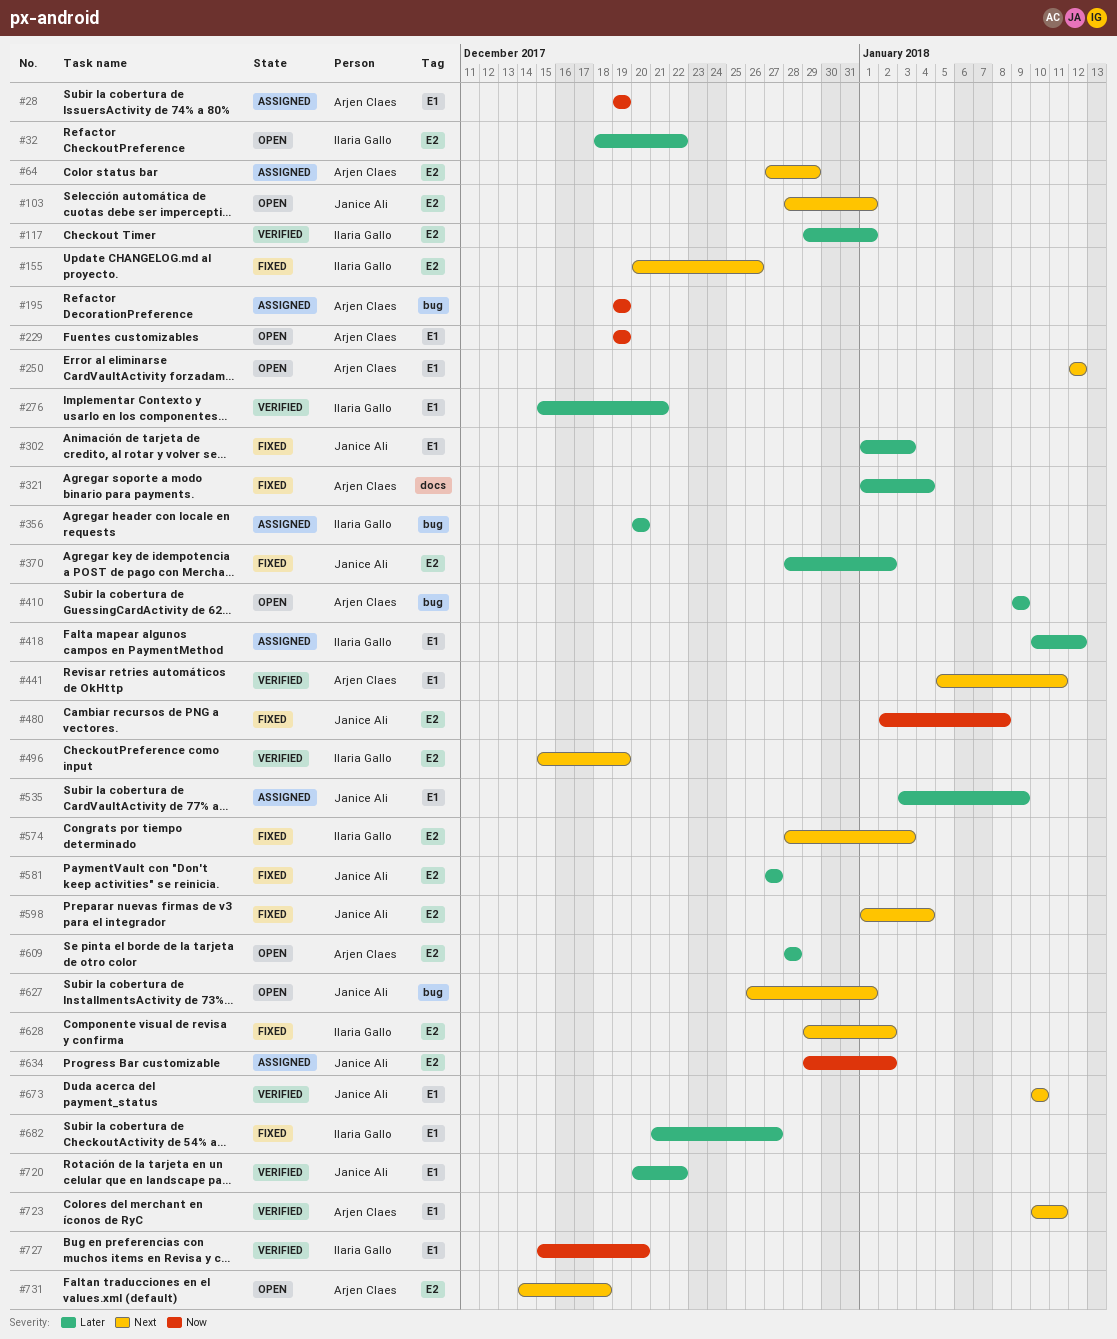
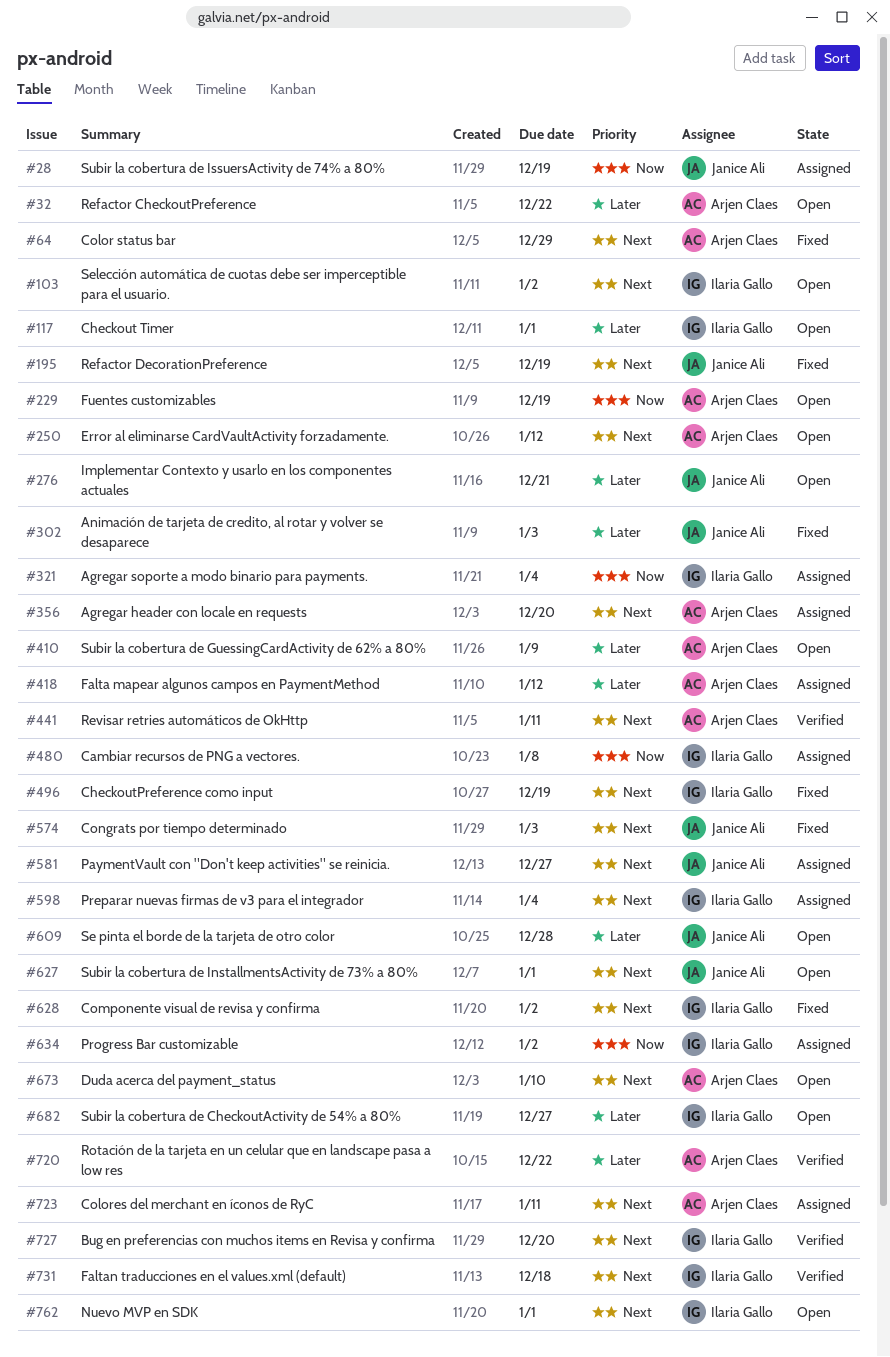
#28, owner: Arjen Claes -> Janice Ali
#32, owner: Ilaria Gallo -> Arjen Claes
#64, status: Assigned -> Fixed
#103, owner: Janice Ali -> Ilaria Gallo
#103, due: Jan 1 -> Jan 2
#117, status: Verified -> Open
#155: present -> none
#195, status: Assigned -> Fixed
#195, owner: Arjen Claes -> Janice Ali
#195, priority: Now -> Next
#276, status: Verified -> Open
#276, owner: Ilaria Gallo -> Janice Ali
#321, status: Fixed -> Assigned
#321, owner: Arjen Claes -> Ilaria Gallo
#321, priority: Later -> Now
#356, owner: Ilaria Gallo -> Arjen Claes
#356, priority: Later -> Next
#370: present -> none
#418, owner: Ilaria Gallo -> Arjen Claes
#480, status: Fixed -> Assigned
#480, owner: Janice Ali -> Ilaria Gallo
#496, status: Verified -> Fixed
#535: present -> none
#574, owner: Ilaria Gallo -> Janice Ali
#581, status: Fixed -> Assigned
#581, priority: Later -> Next
#598, status: Fixed -> Assigned
#598, owner: Janice Ali -> Ilaria Gallo
#609, owner: Arjen Claes -> Janice Ali
#634, owner: Janice Ali -> Ilaria Gallo
#673, status: Verified -> Open
#673, owner: Janice Ali -> Arjen Claes
#682, status: Fixed -> Open
#720, owner: Janice Ali -> Arjen Claes
#723, status: Verified -> Assigned
#727, priority: Now -> Next
#731, status: Open -> Verified
#731, owner: Arjen Claes -> Ilaria Gallo
#762: none -> present

